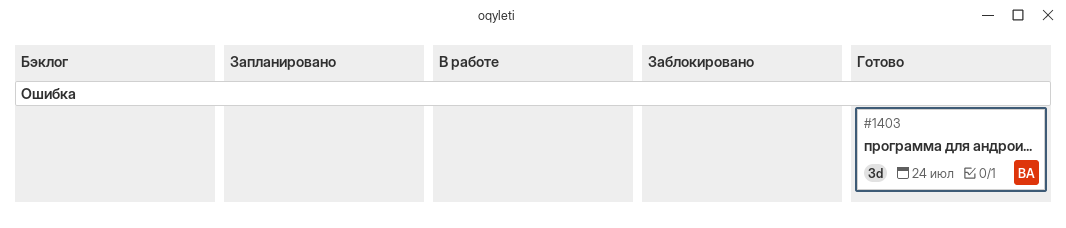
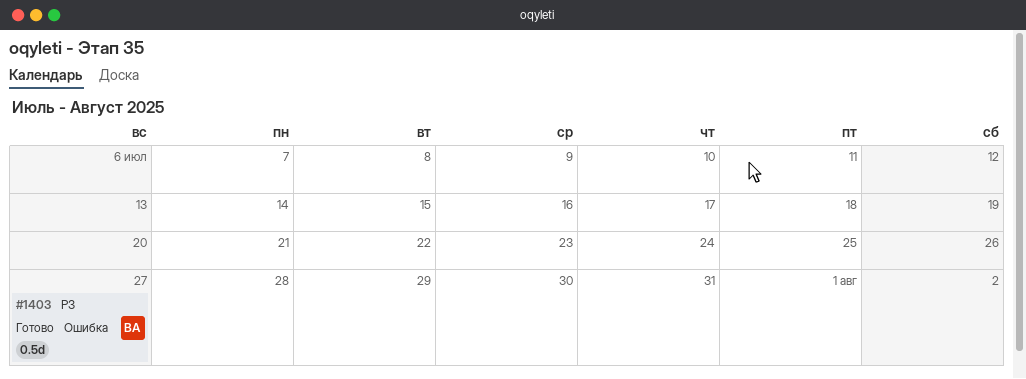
#1403, estimate: 3d -> 0.5d
#1403, due: Jul 24 -> Jul 27

